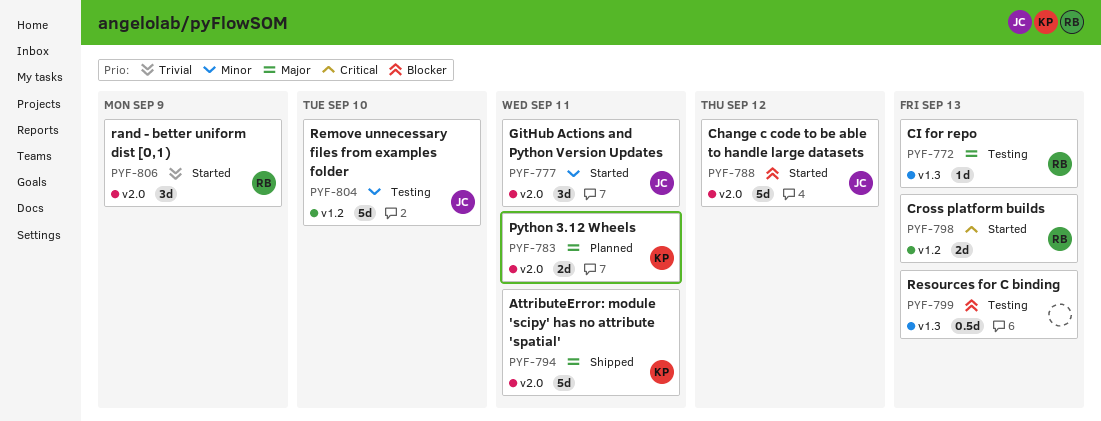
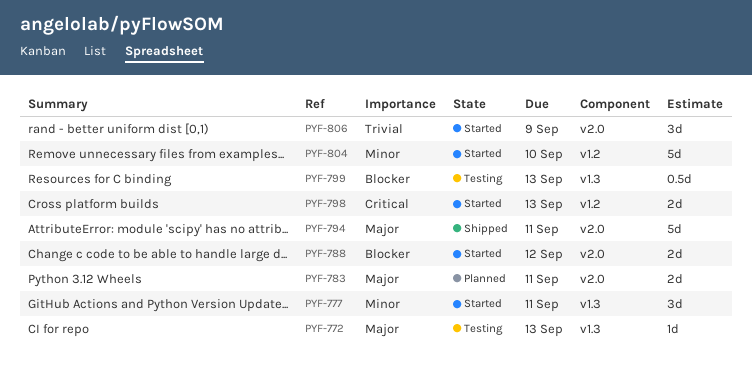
PYF-777, label: v2.0 -> v1.3
PYF-788, estimate: 5d -> 2d
PYF-804, status: Testing -> Started

